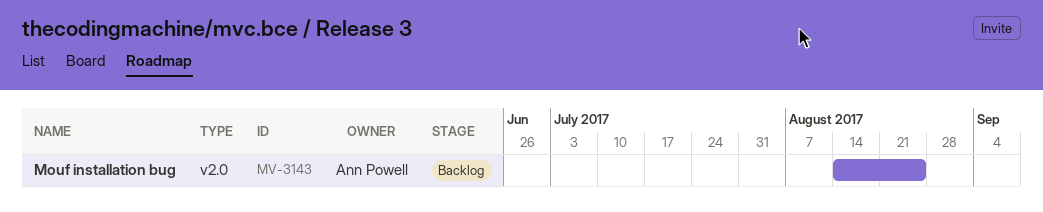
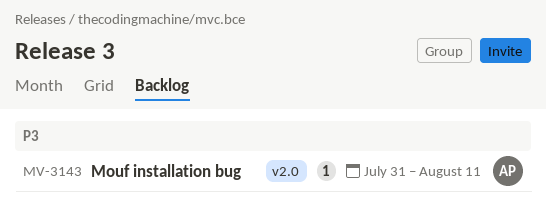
MV-3143, start: Aug 14 -> Jul 31
MV-3143, due: Aug 25 -> Aug 11

